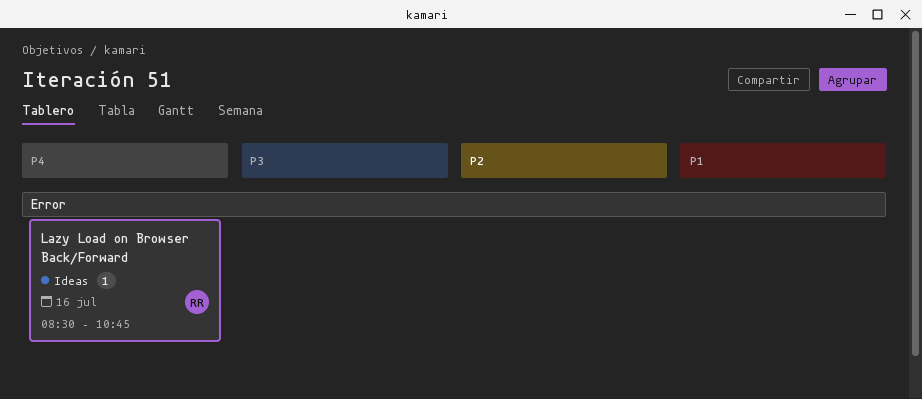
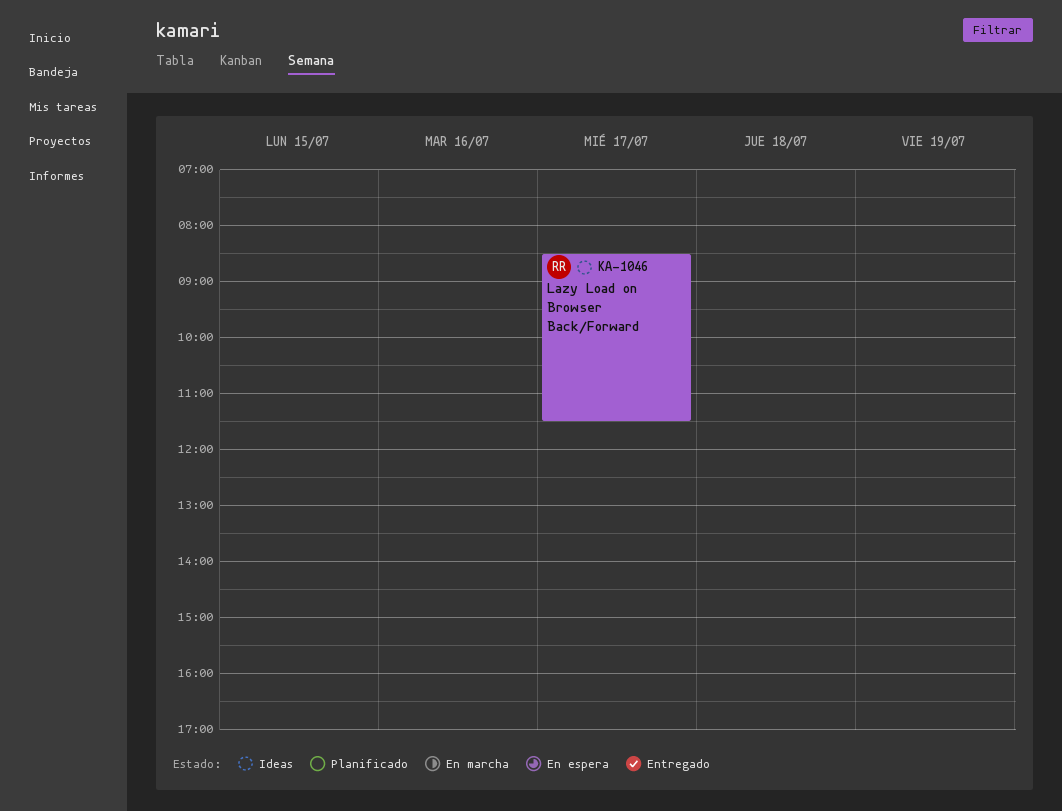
Lazy Load on Browser Back/Forward, day: Jul 16 -> Jul 17
Lazy Load on Browser Back/Forward, ends: 10:45 -> 11:30

